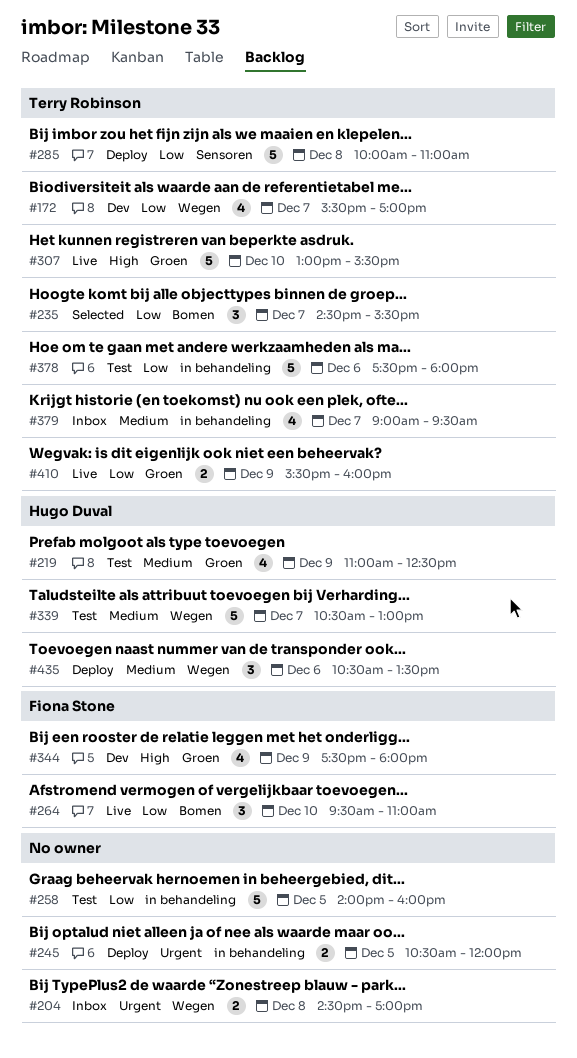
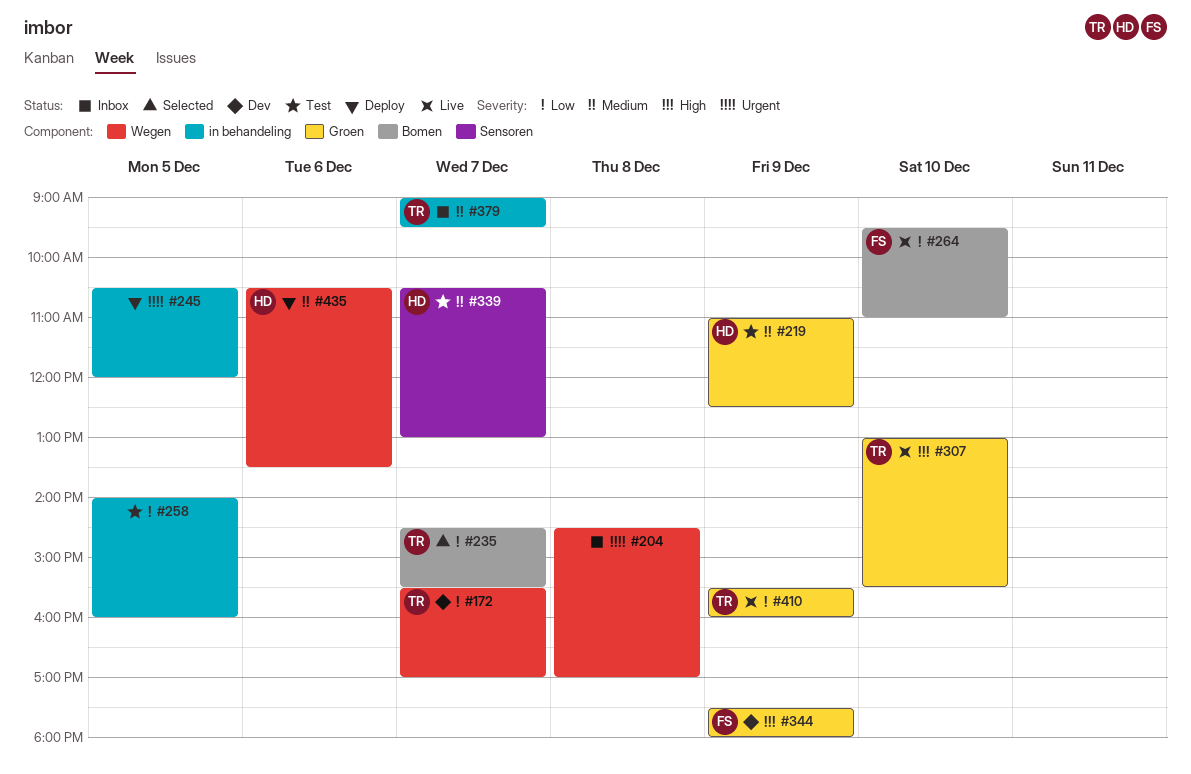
#285: present -> none
#339, label: Wegen -> Sensoren
#378: present -> none

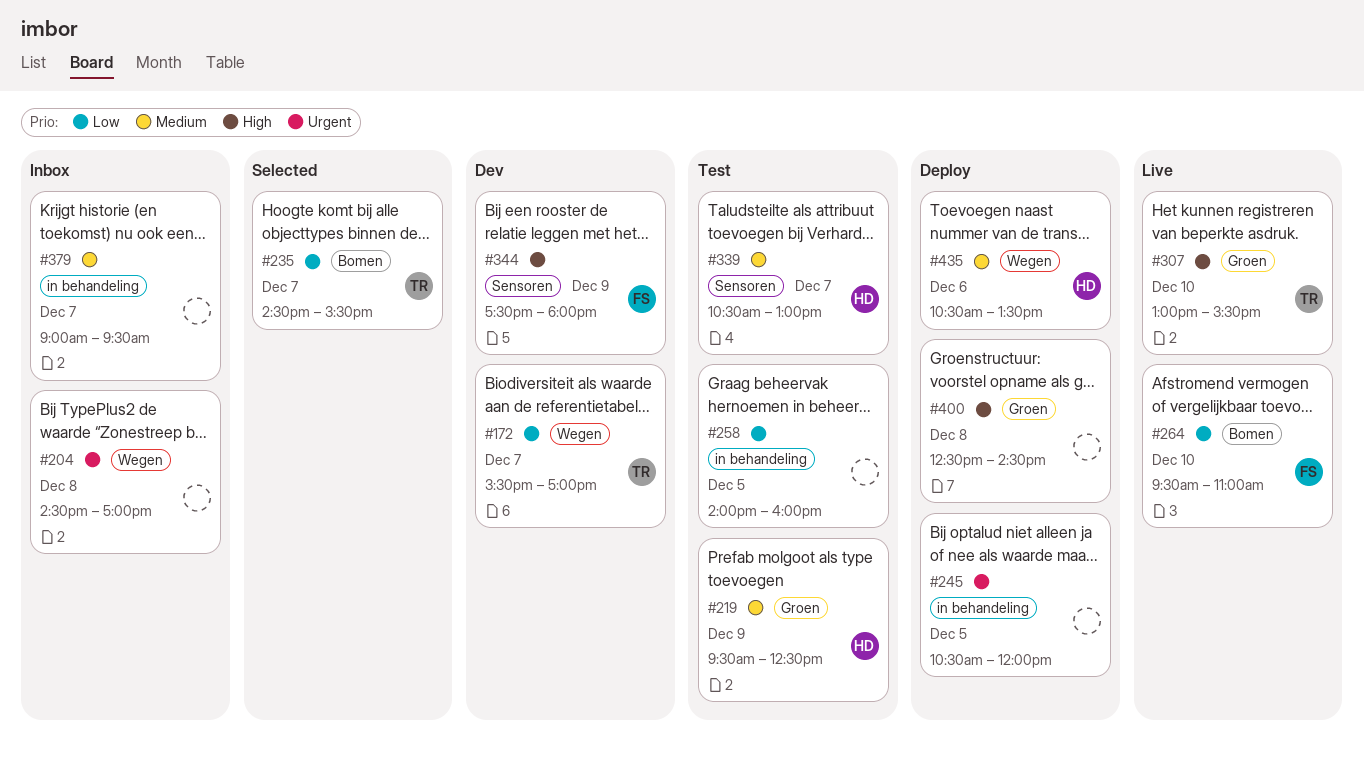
#219, begins: 11:00 -> 09:30
#344, label: Groen -> Sensoren
#379, owner: TR -> none
#400: none -> present
#410: present -> none

